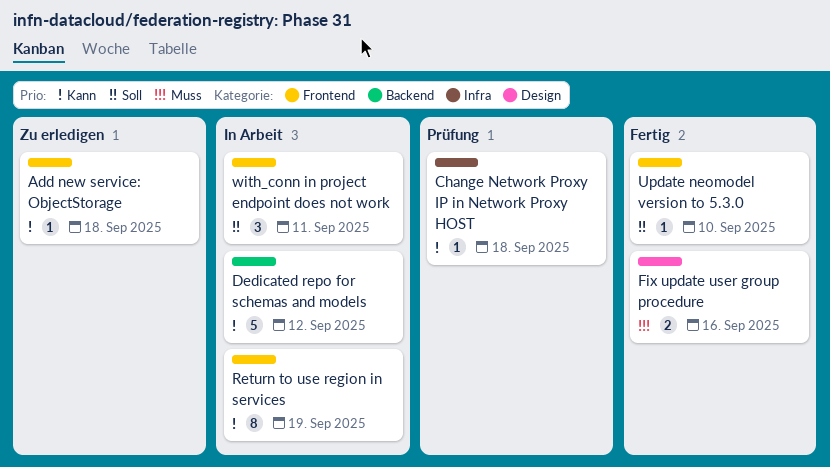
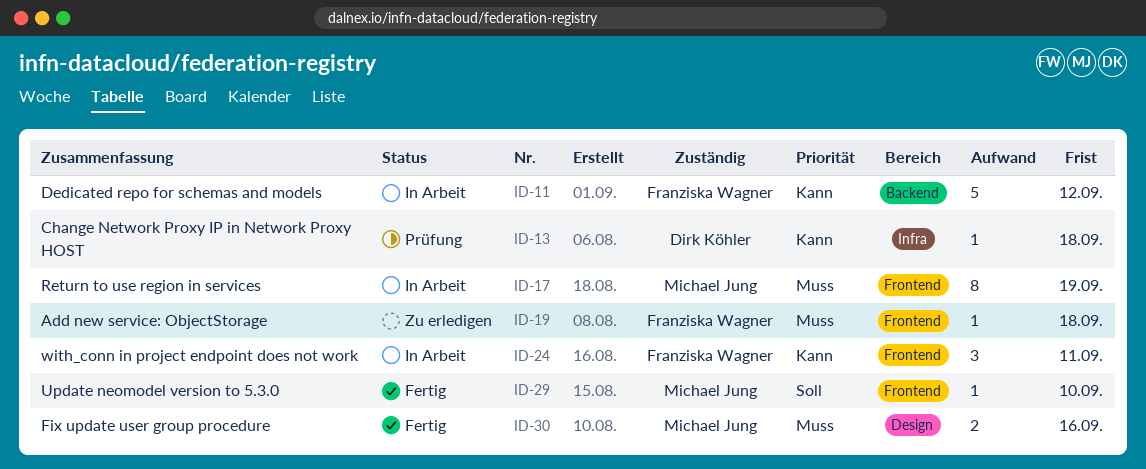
Add new service: ObjectStorage, priority: Kann -> Muss
Return to use region in services, priority: Kann -> Muss
with_conn in project endpoint does not work, priority: Soll -> Kann

